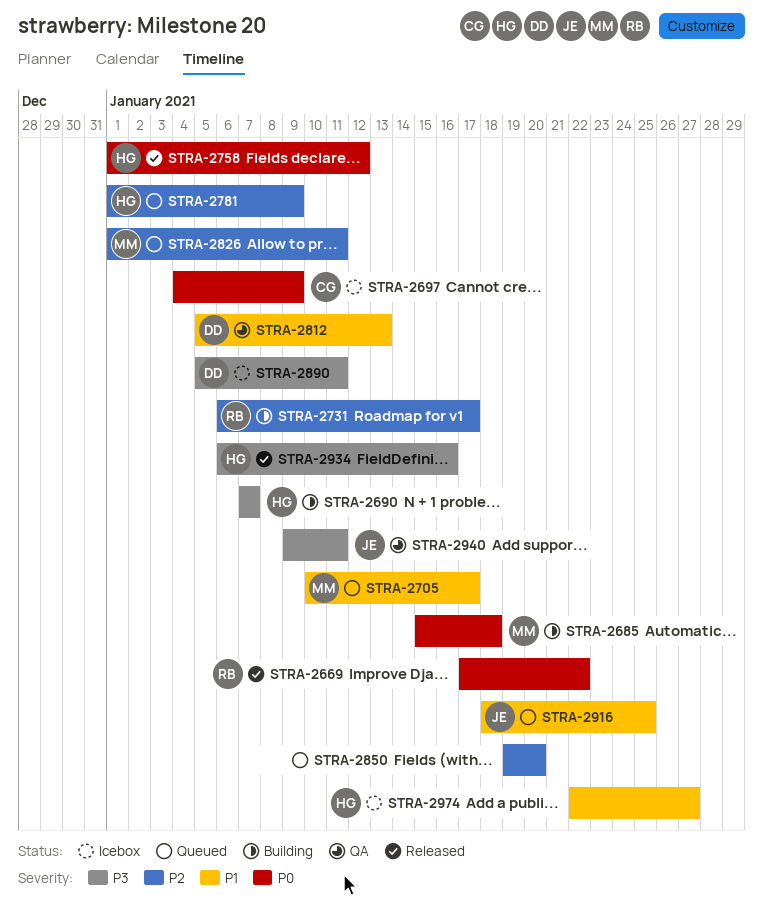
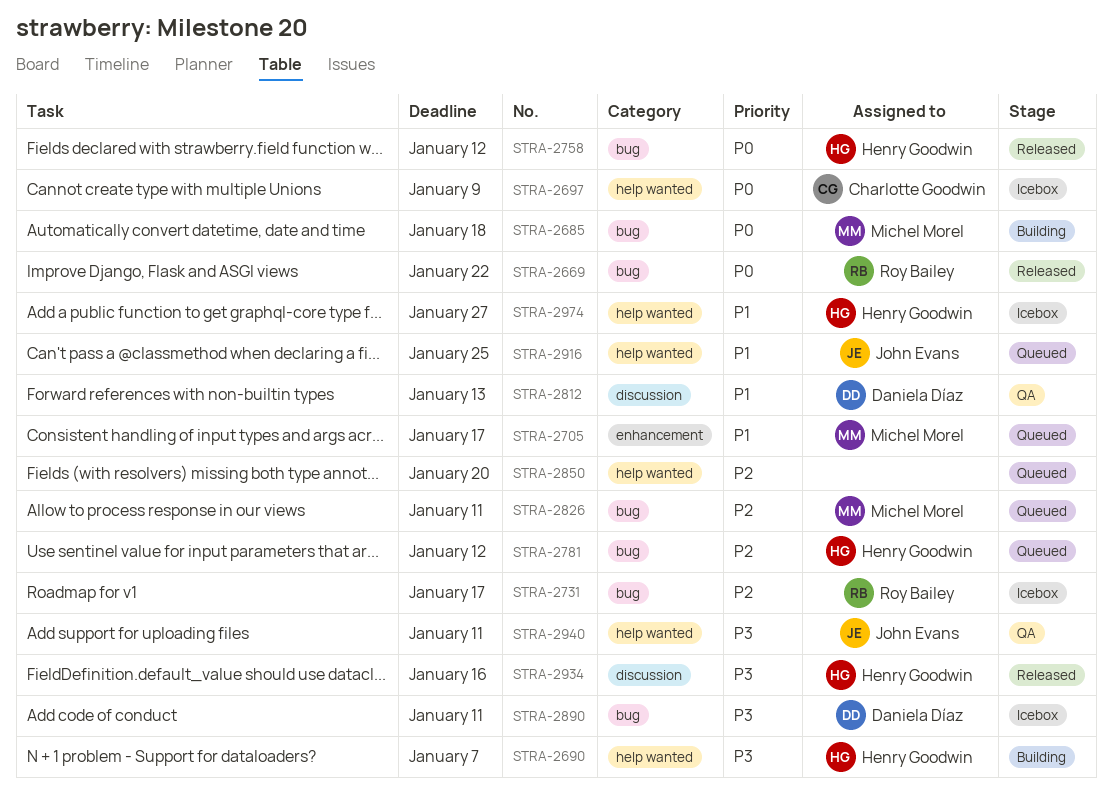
STRA-2731, status: Building -> Icebox
STRA-2781, due: Jan 9 -> Jan 12

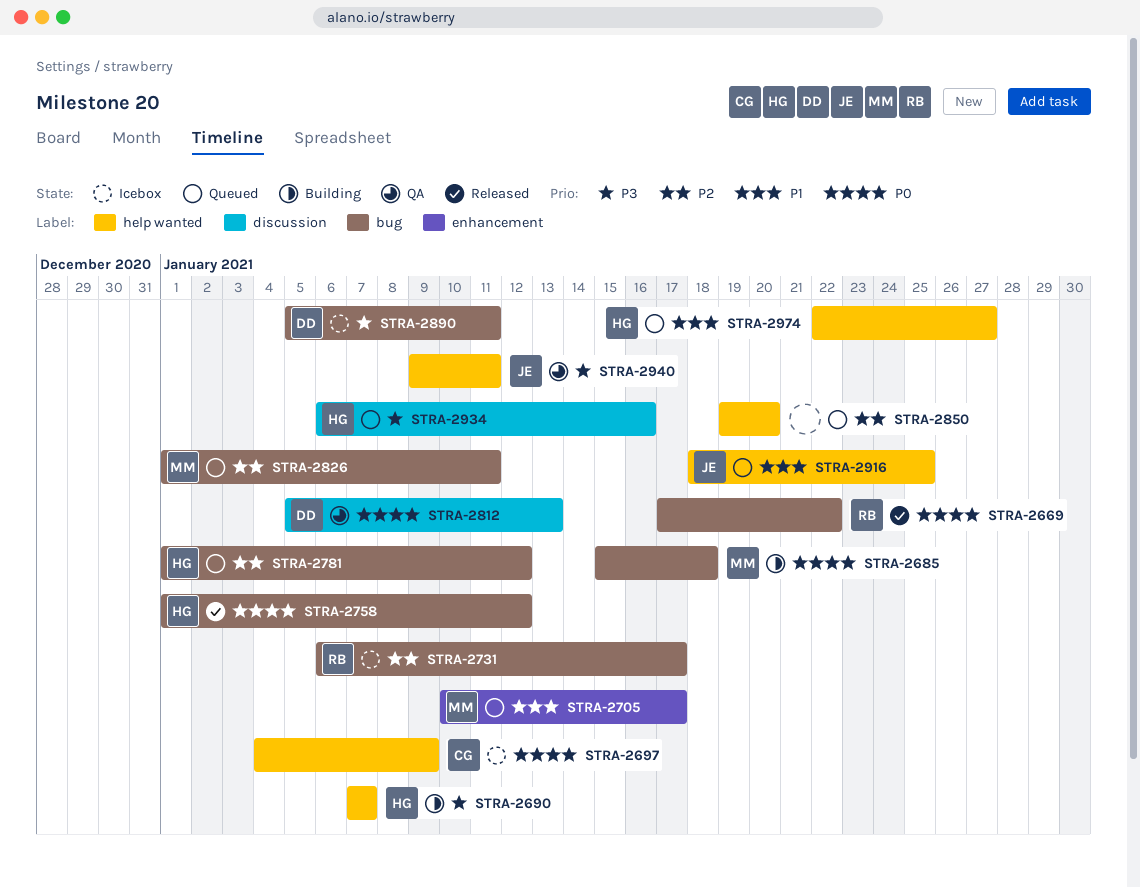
STRA-2812, priority: P1 -> P0
STRA-2934, status: Released -> Queued
STRA-2974, status: Icebox -> Queued

